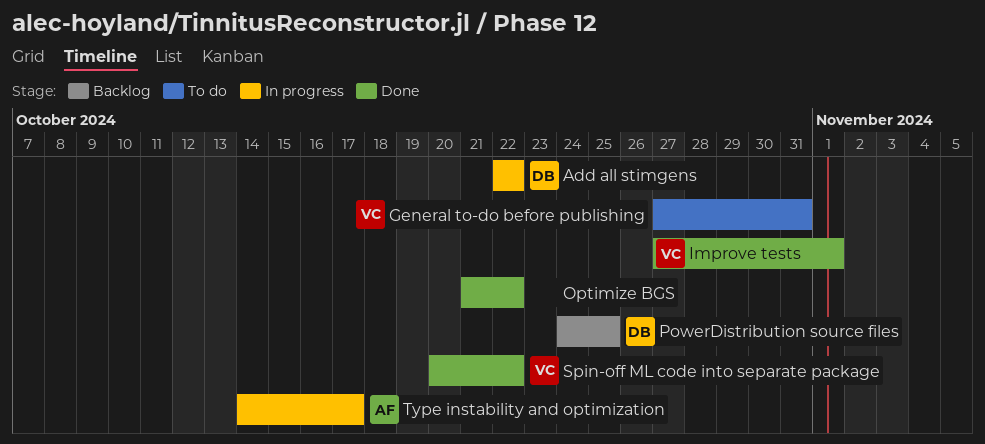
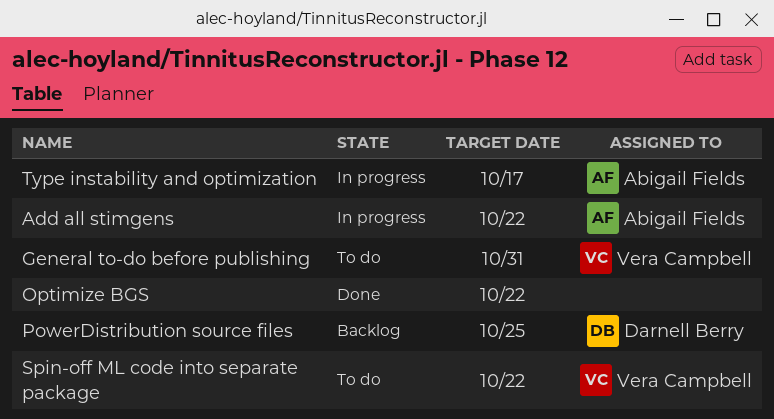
Add all stimgens, owner: Darnell Berry -> Abigail Fields
Improve tests: present -> none
Spin-off ML code into separate package, status: Done -> To do

